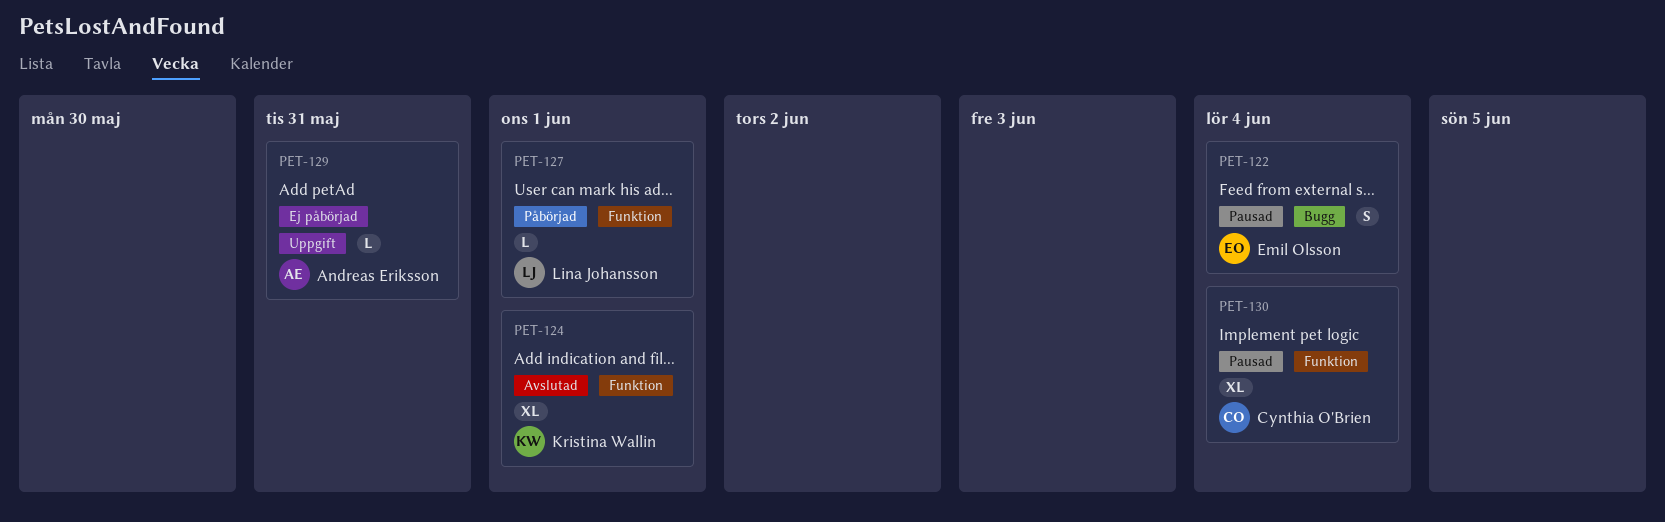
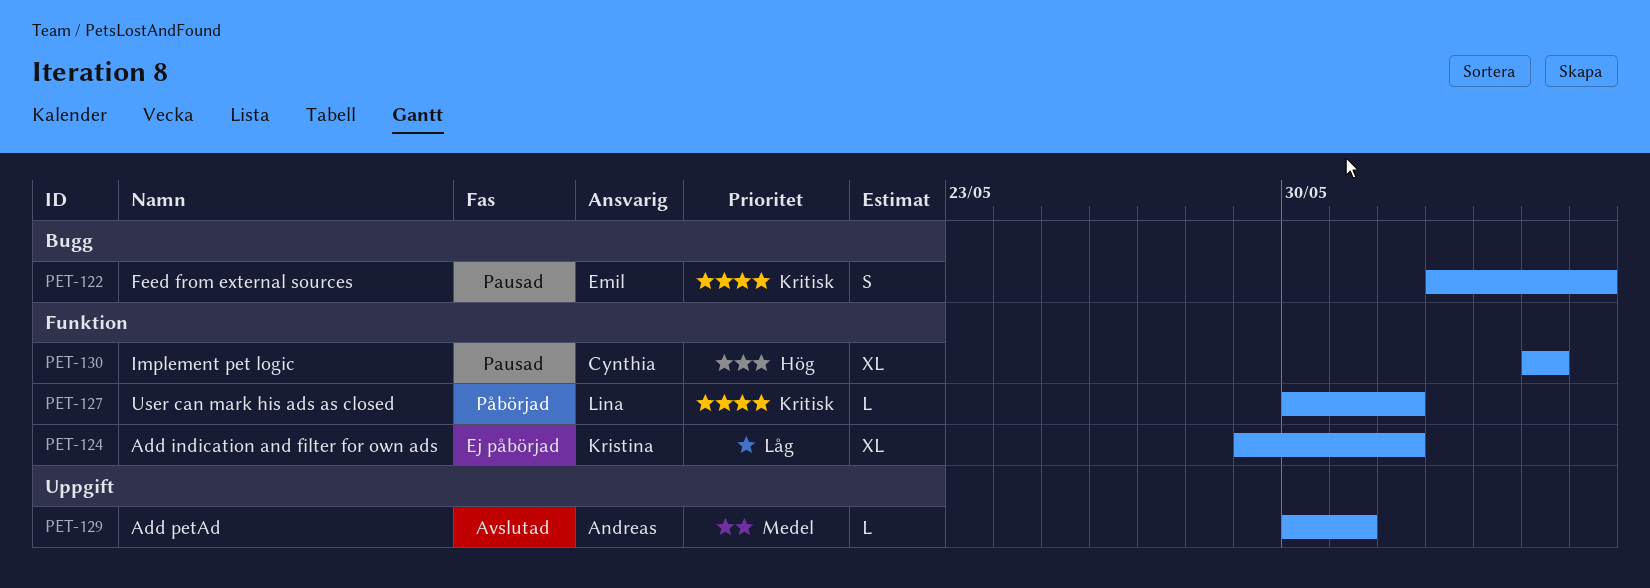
PET-122, due: Jun 4 -> Jun 5
PET-124, status: Avslutad -> Ej påbörjad
PET-129, status: Ej påbörjad -> Avslutad

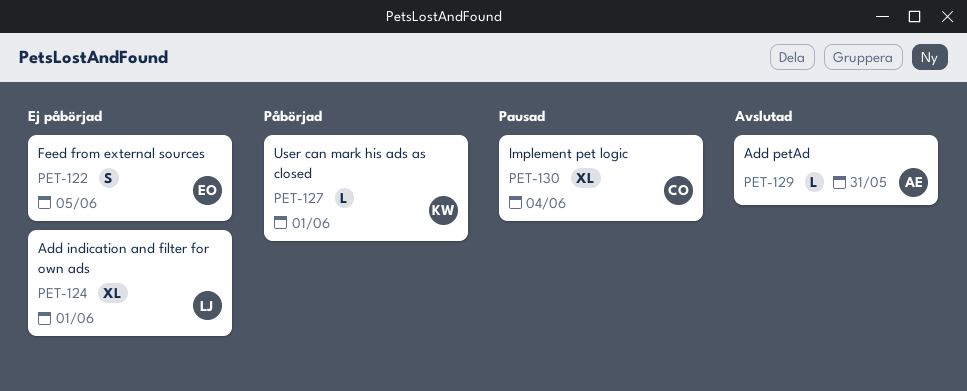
PET-122, status: Pausad -> Ej påbörjad
PET-124, owner: Kristina -> Lina
PET-127, owner: Lina -> Kristina

